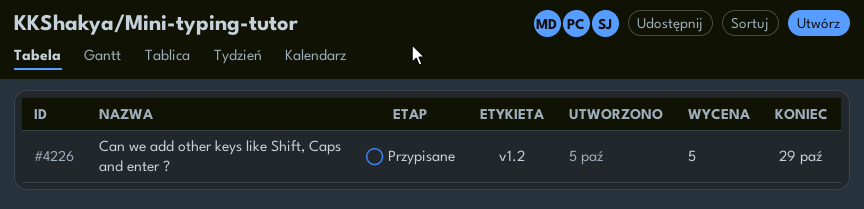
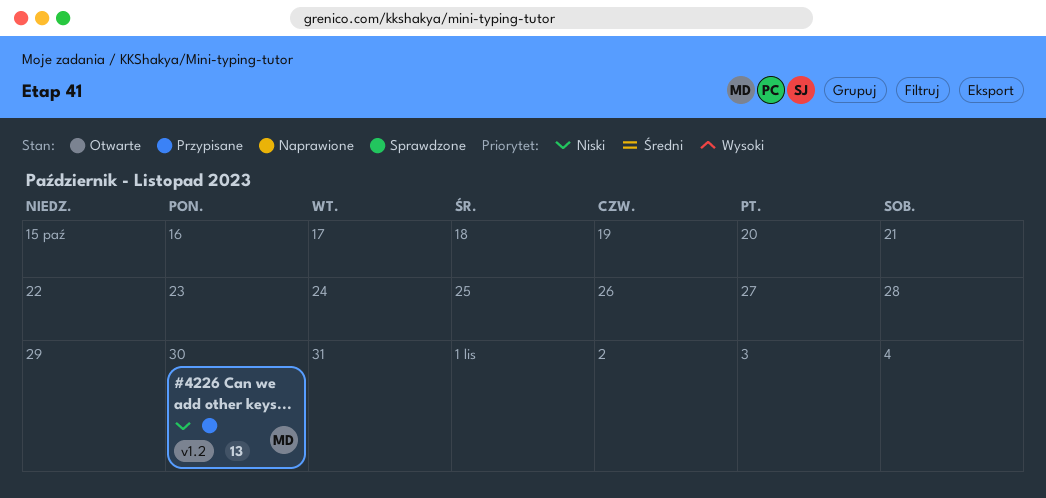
#4226, estimate: 5 -> 13
#4226, due: Oct 29 -> Oct 30

